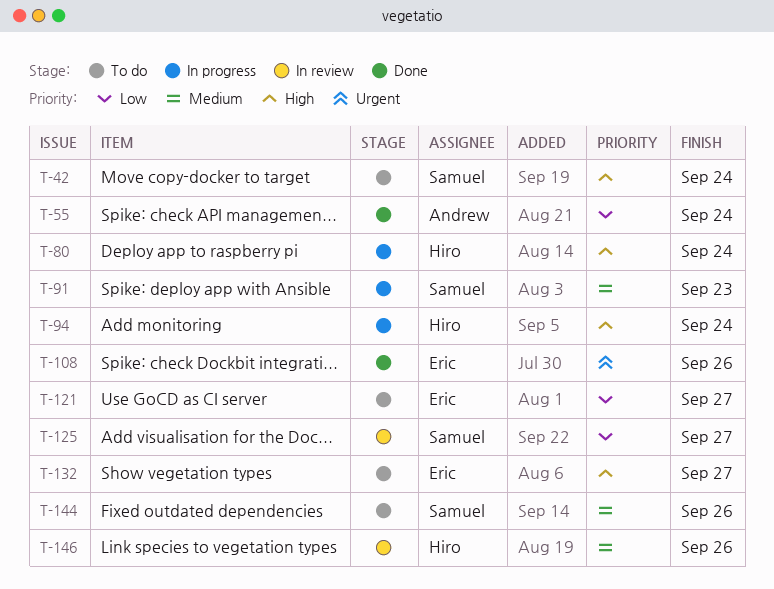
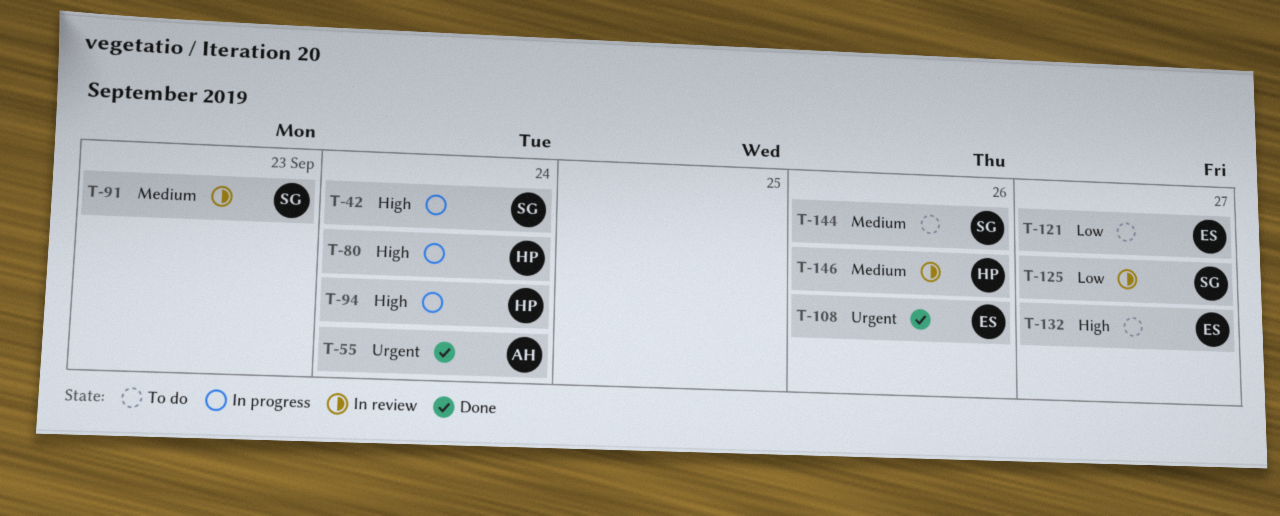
T-42, status: To do -> In progress
T-55, priority: Low -> Urgent
T-91, status: In progress -> In review

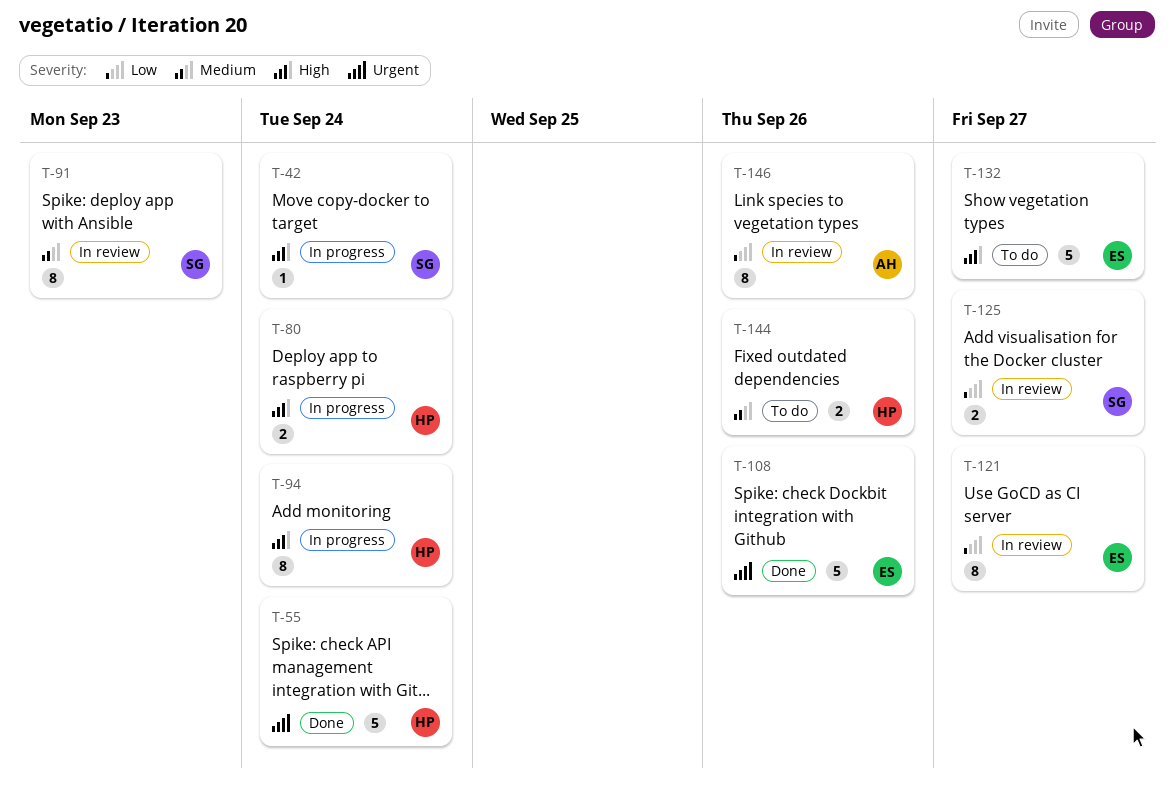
T-55, owner: AH -> HP
T-121, status: To do -> In review
T-144, owner: SG -> HP
T-146, owner: HP -> AH
T-146, priority: Medium -> Low

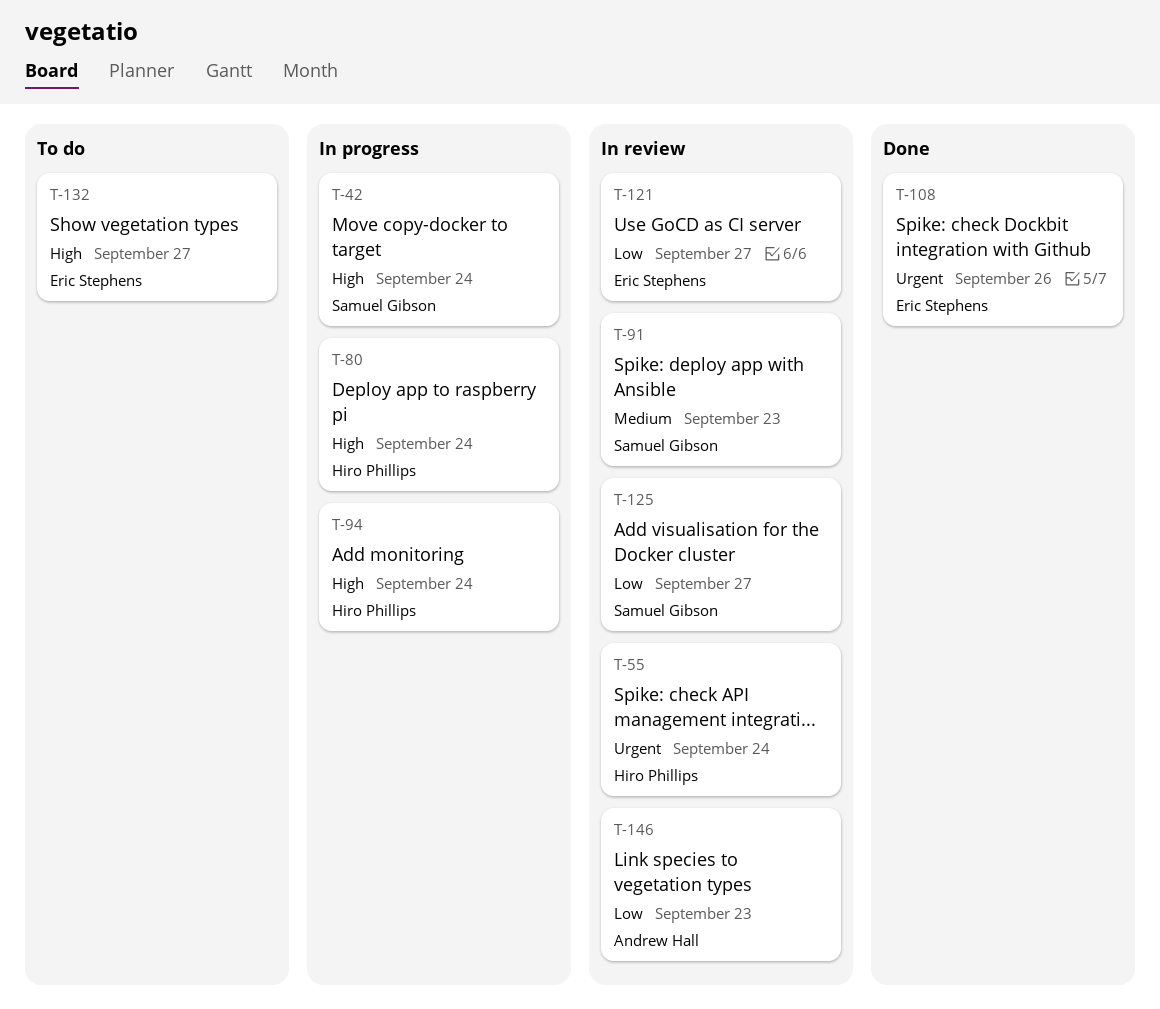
T-55, status: Done -> In review
T-144: present -> none
T-146, due: Sep 26 -> Sep 23

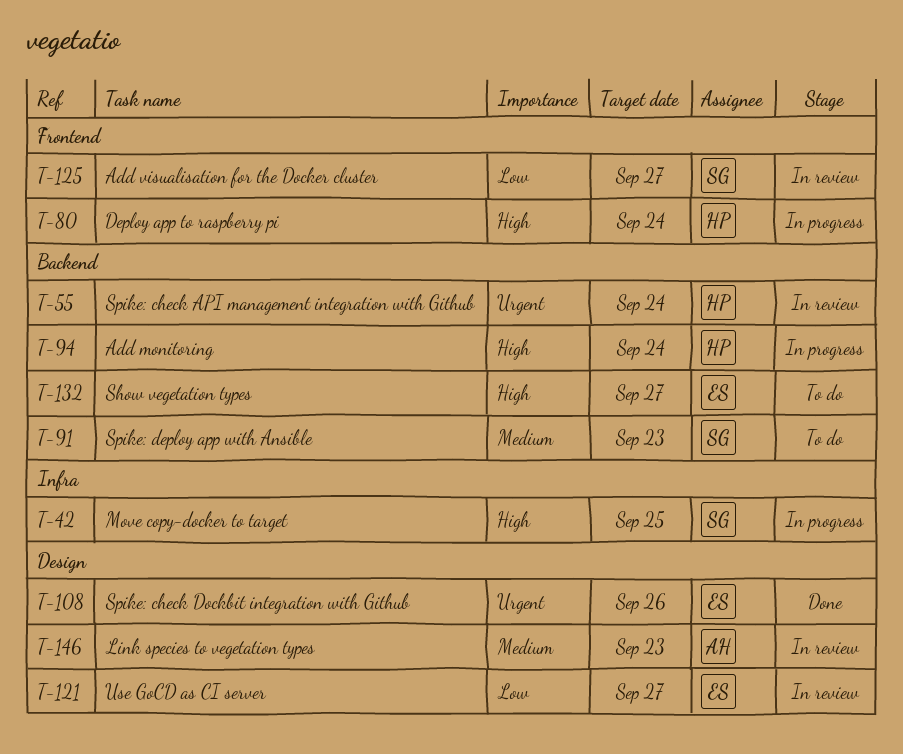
T-42, due: Sep 24 -> Sep 25
T-91, status: In review -> To do
T-146, priority: Low -> Medium

